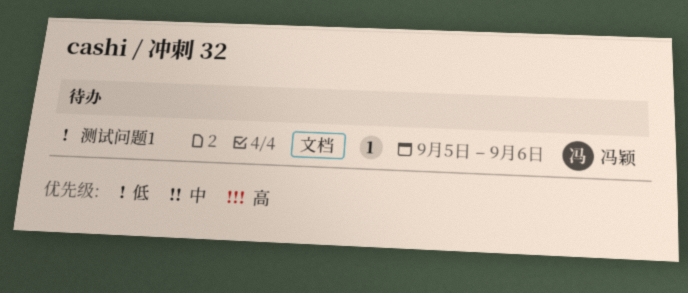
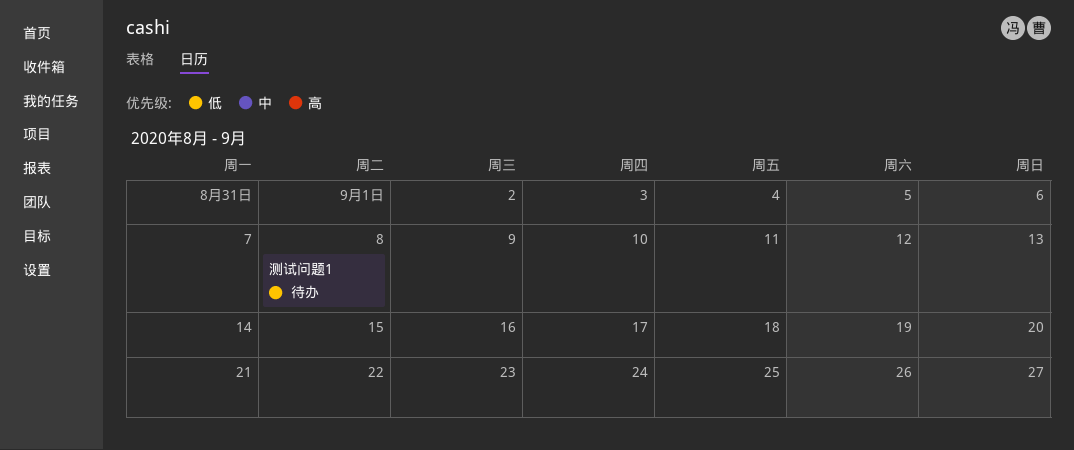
测试问题1, due: Sep 6 -> Sep 8

